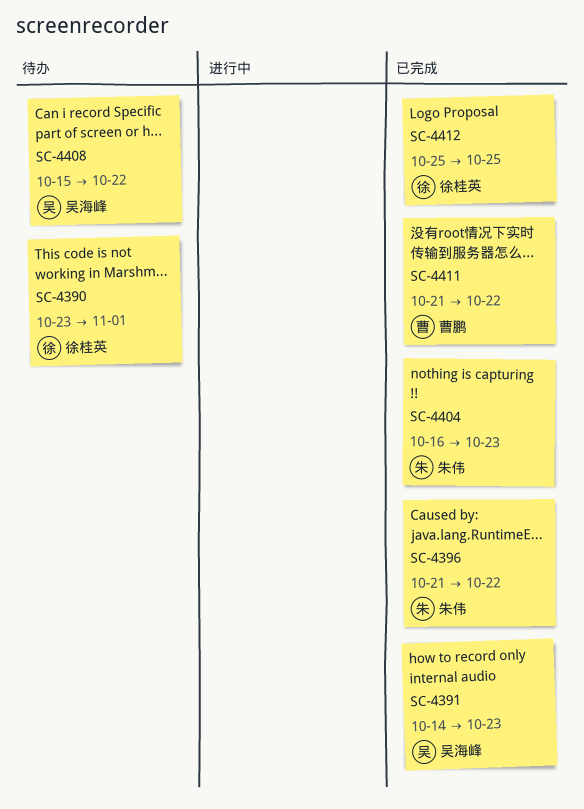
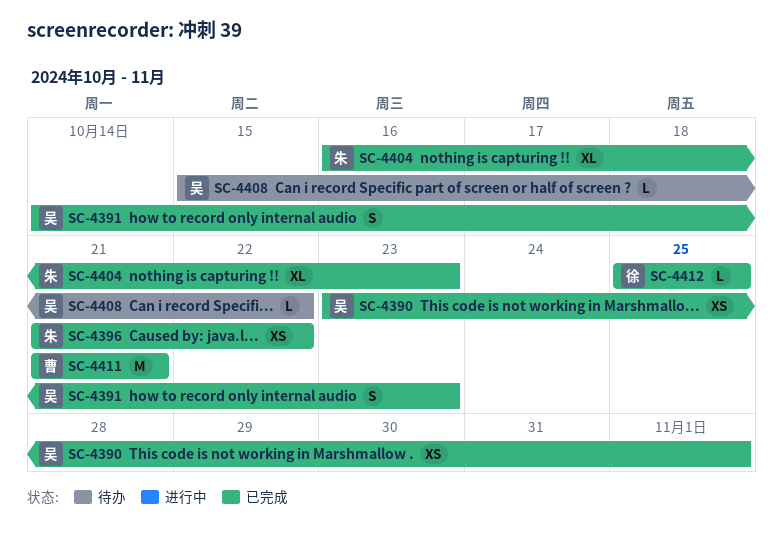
SC-4390, status: 待办 -> 已完成
SC-4390, owner: 徐桂英 -> 吴海峰
SC-4411, due: Oct 22 -> Oct 21

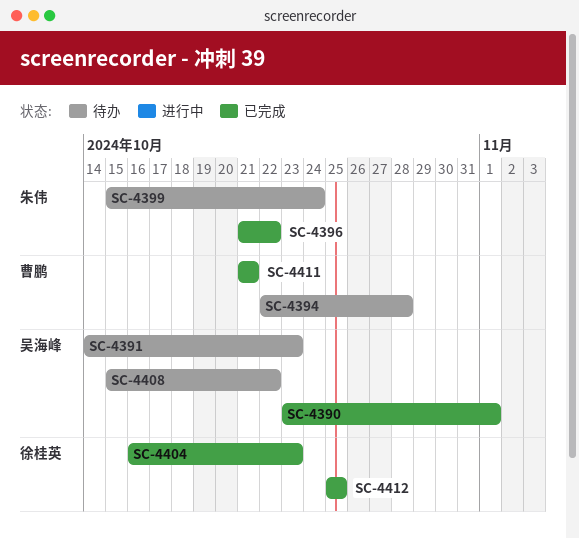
SC-4391, status: 已完成 -> 待办
SC-4394: none -> present
SC-4399: none -> present
SC-4404, owner: 朱伟 -> 徐桂英

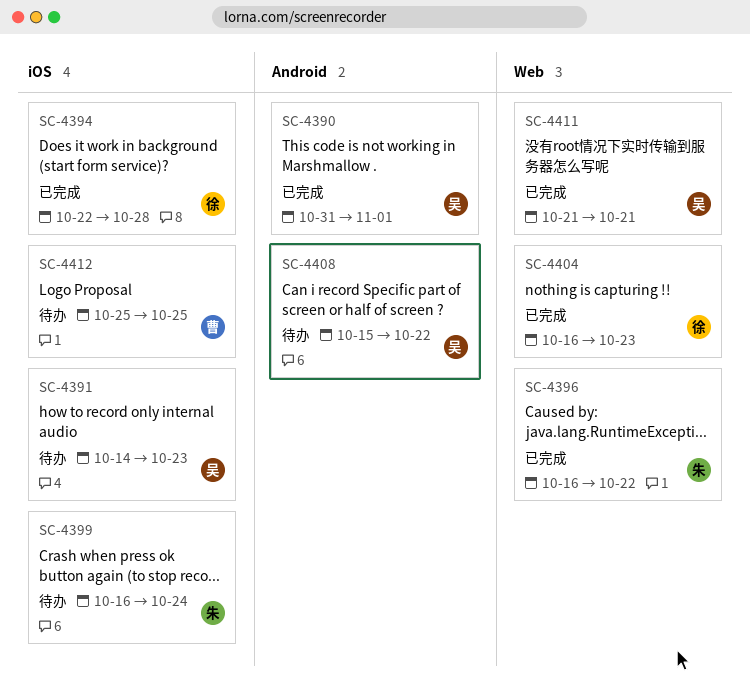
SC-4390, start: Oct 23 -> Oct 31
SC-4394, status: 待办 -> 已完成
SC-4394, owner: 曹鹏 -> 徐桂英
SC-4396, start: Oct 21 -> Oct 16
SC-4399, start: Oct 15 -> Oct 16
SC-4411, owner: 曹鹏 -> 吴海峰
SC-4412, status: 已完成 -> 待办
SC-4412, owner: 徐桂英 -> 曹鹏

